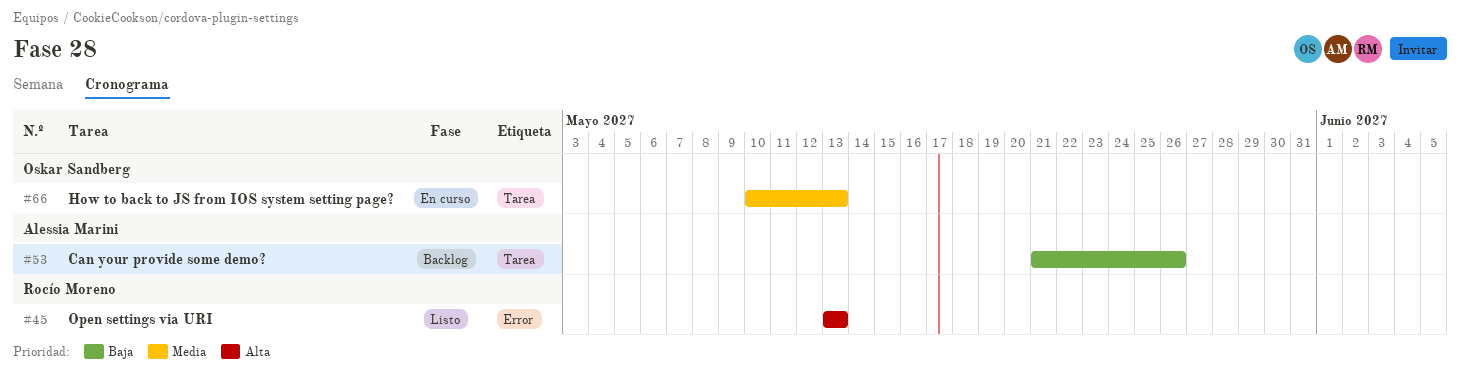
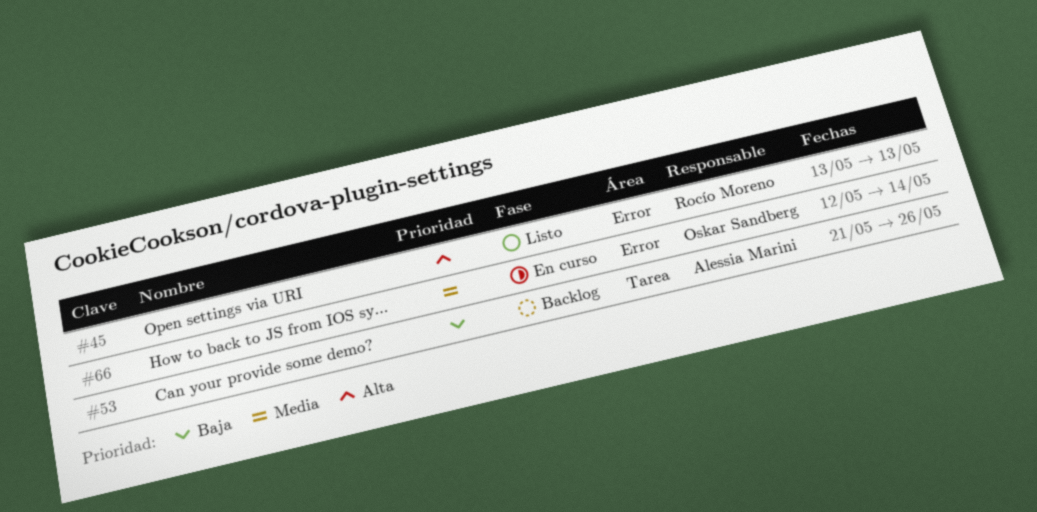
#66, label: Tarea -> Error
#66, start: May 10 -> May 12
#66, due: May 13 -> May 14

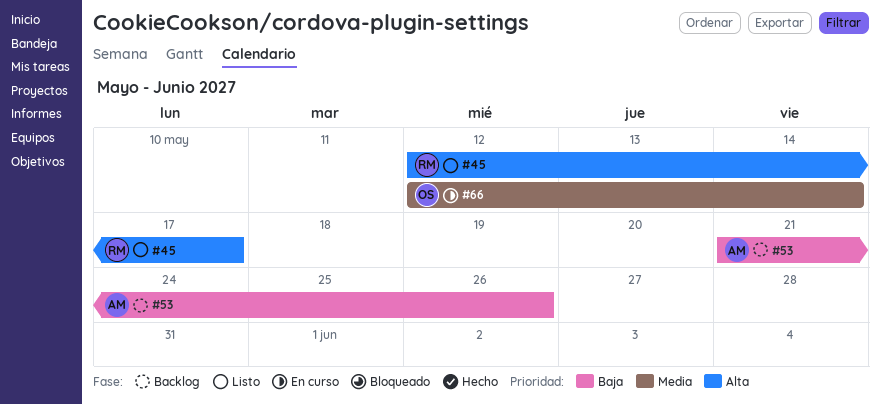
#45, start: May 13 -> May 12
#45, due: May 13 -> May 17

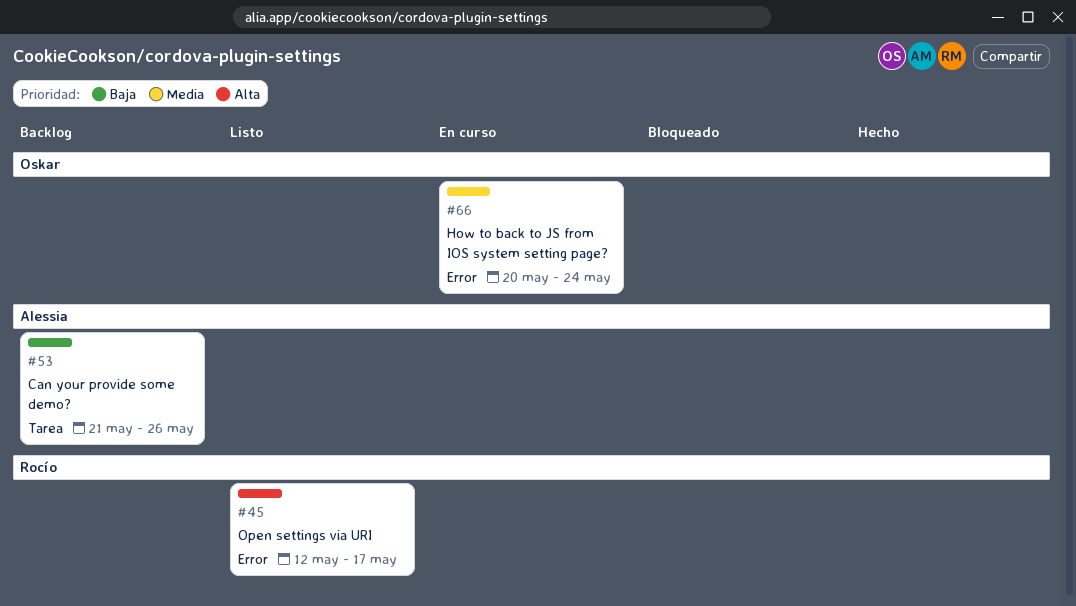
#66, start: May 12 -> May 20
#66, due: May 14 -> May 24

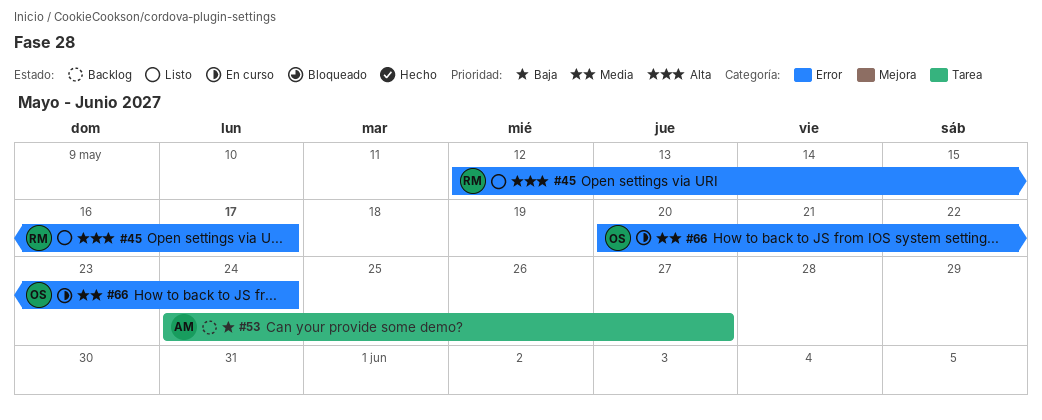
#53, start: May 21 -> May 24
#53, due: May 26 -> May 27

